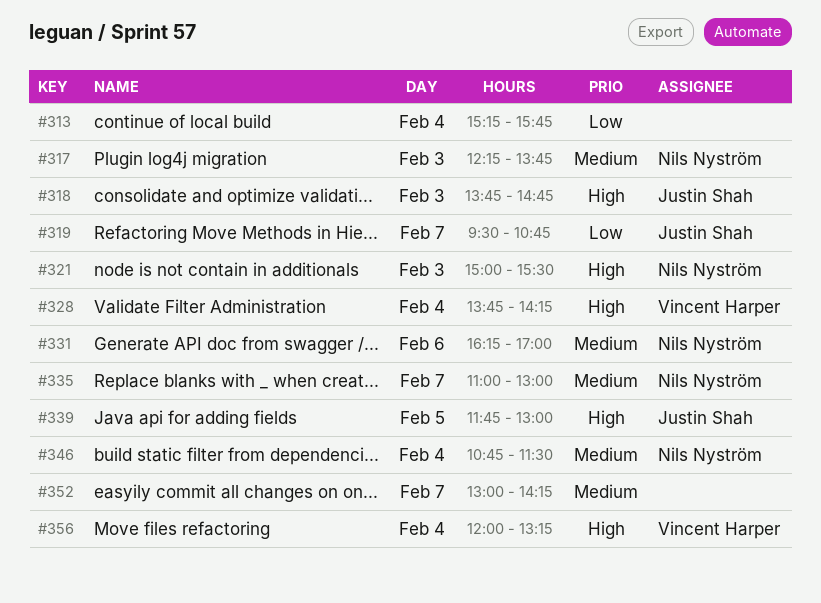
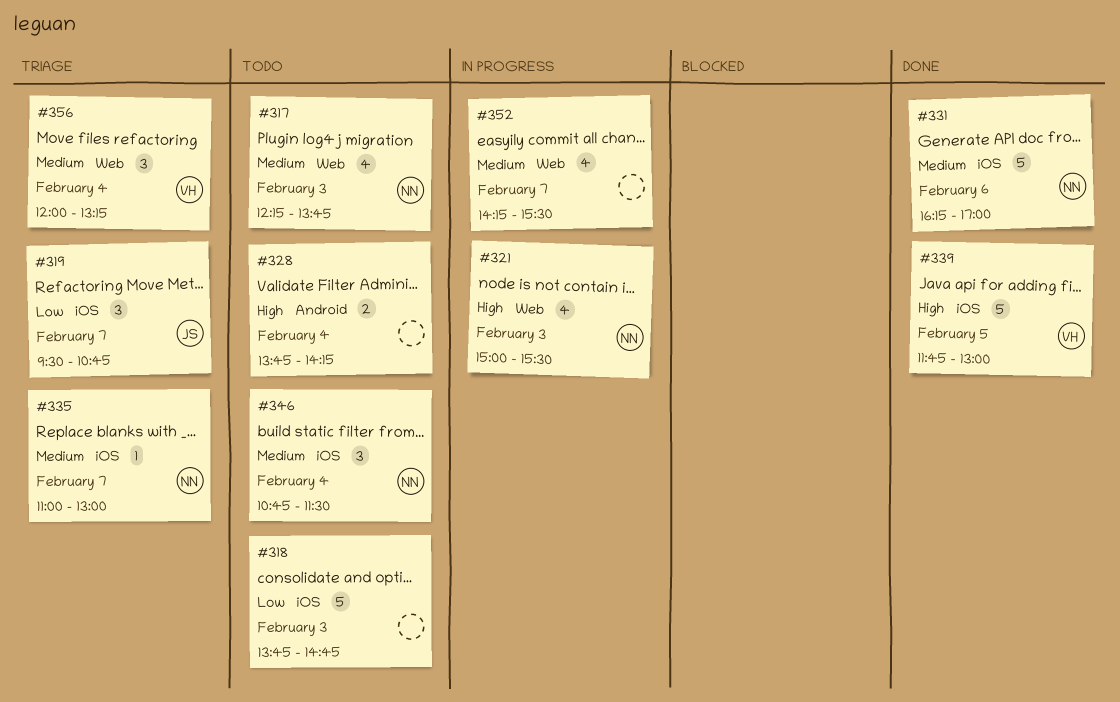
#313: present -> none
#318, owner: Justin Shah -> none
#318, priority: High -> Low
#328, owner: Vincent Harper -> none
#339, owner: Justin Shah -> Vincent Harper
#352, begins: 13:00 -> 14:15
#352, ends: 14:15 -> 15:30
#356, priority: High -> Medium

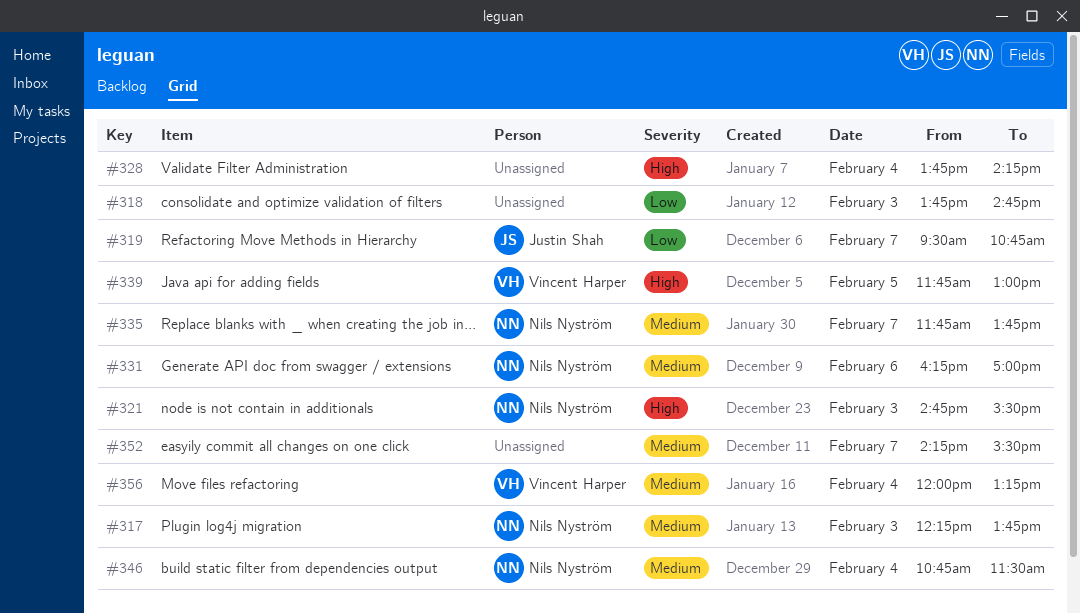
#321, begins: 15:00 -> 14:45
#335, begins: 11:00 -> 11:45
#335, ends: 13:00 -> 13:45

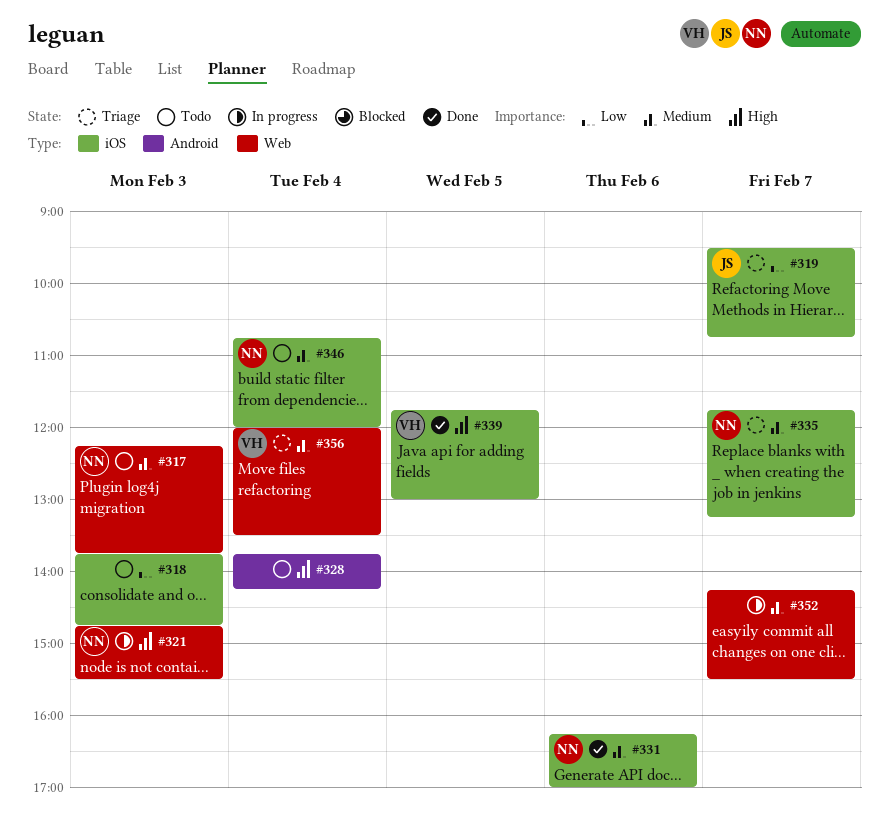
#335, ends: 13:45 -> 13:15
#346, ends: 11:30 -> 12:00
#356, ends: 13:15 -> 13:30

